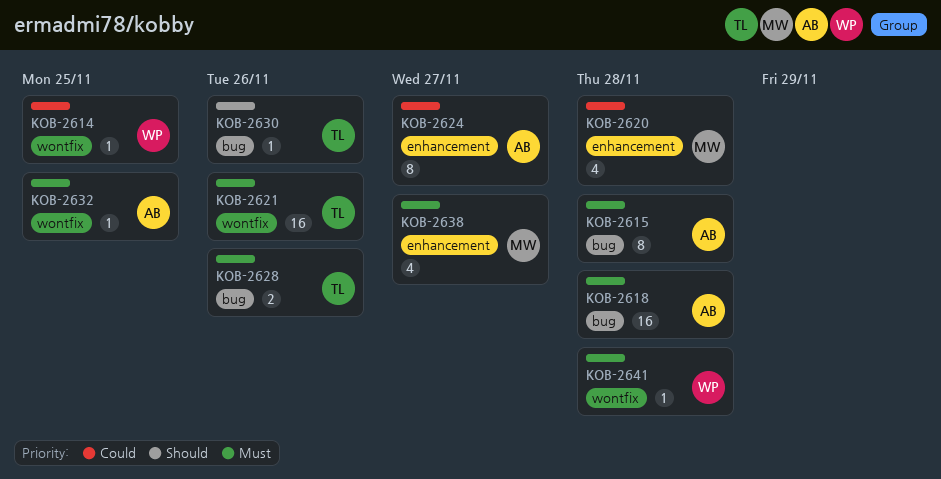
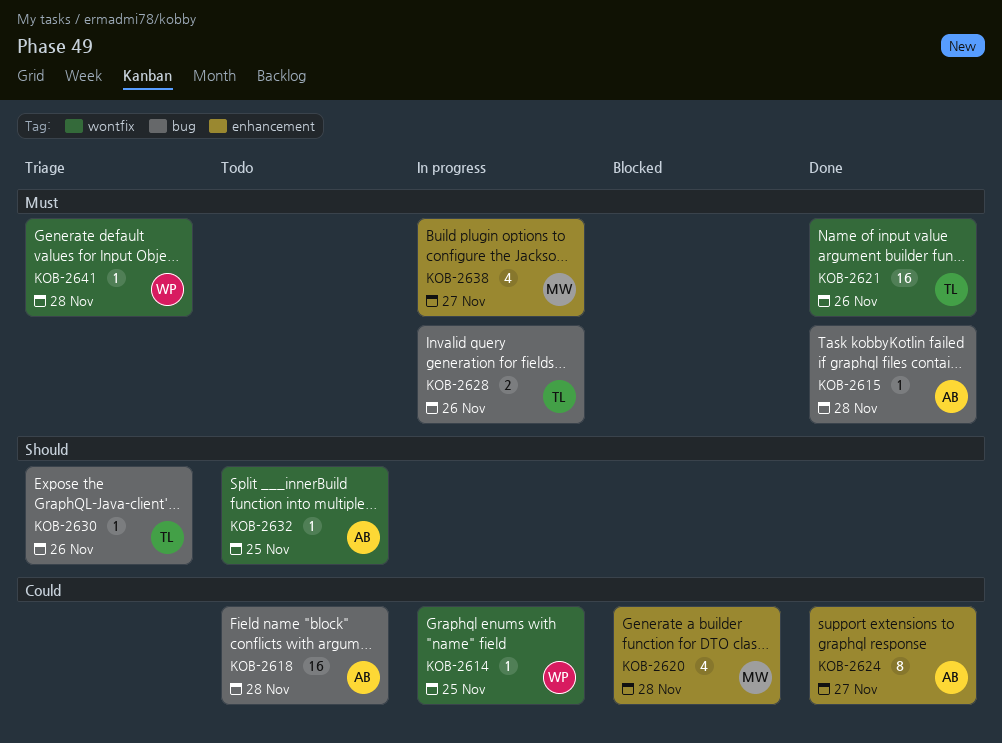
KOB-2615, estimate: 8 -> 1
KOB-2618, priority: Must -> Could
KOB-2632, priority: Must -> Should

